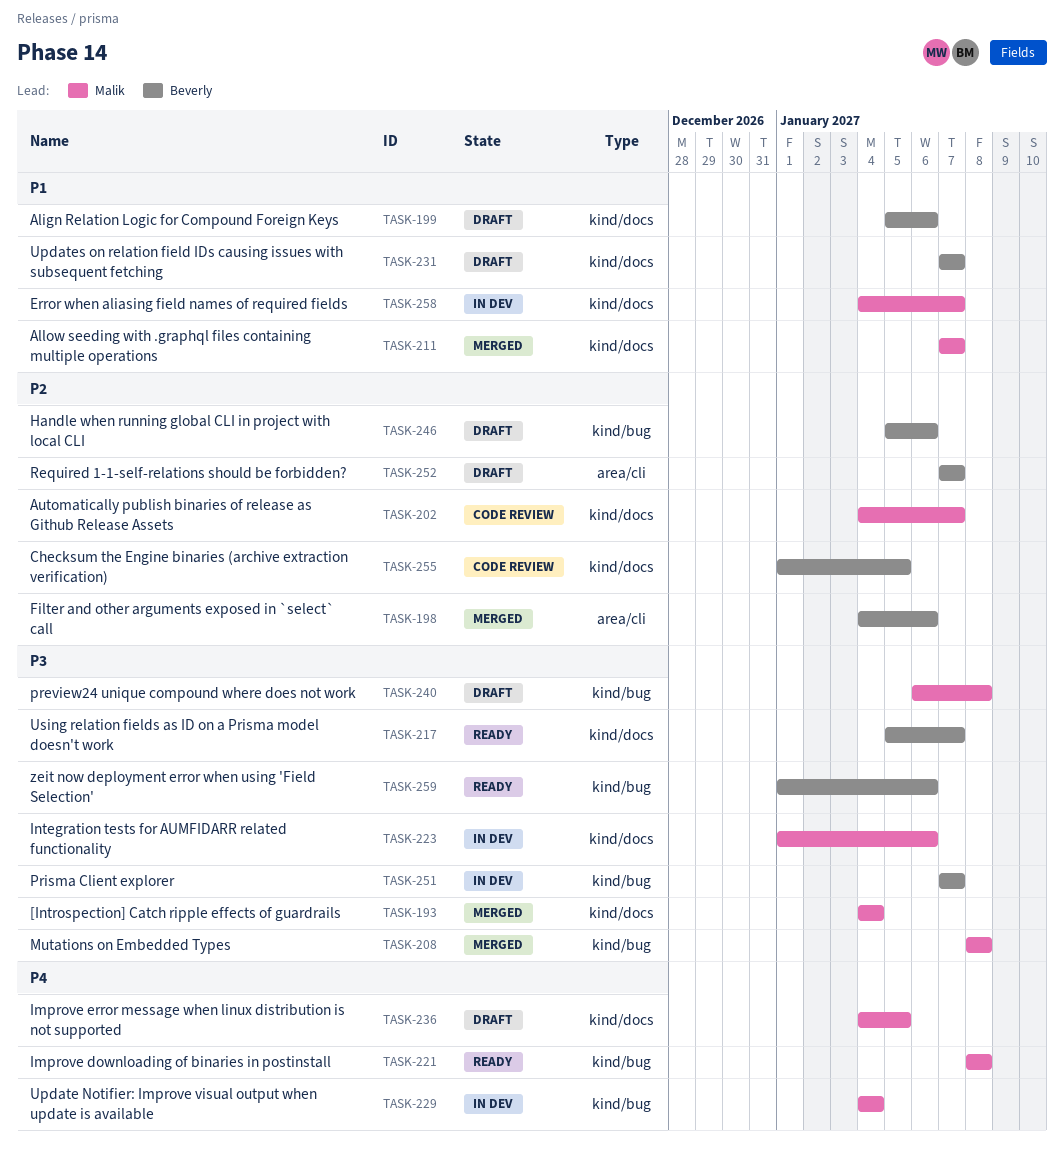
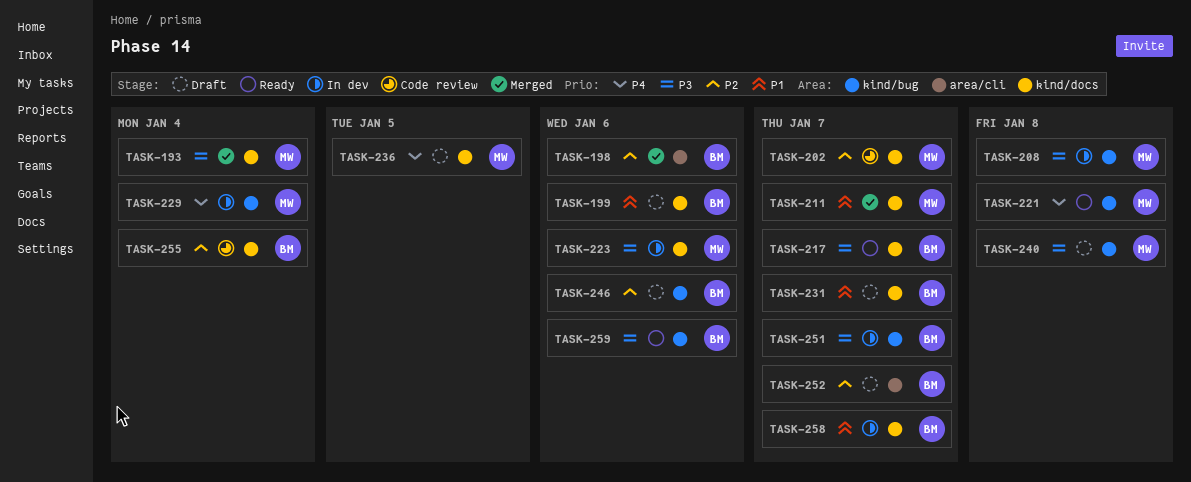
TASK-208, status: Merged -> In dev
TASK-255, due: Jan 5 -> Jan 4
TASK-258, owner: Malik -> Beverly

